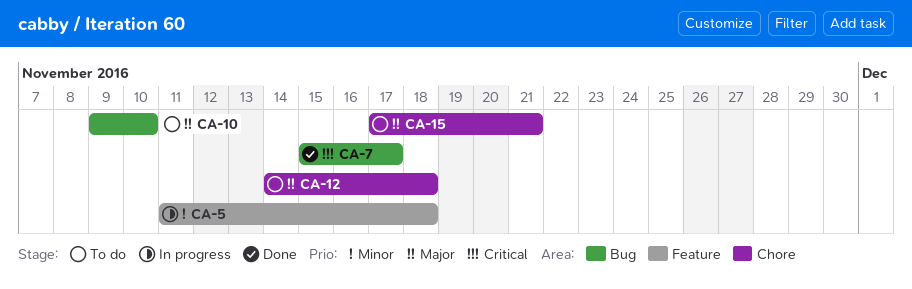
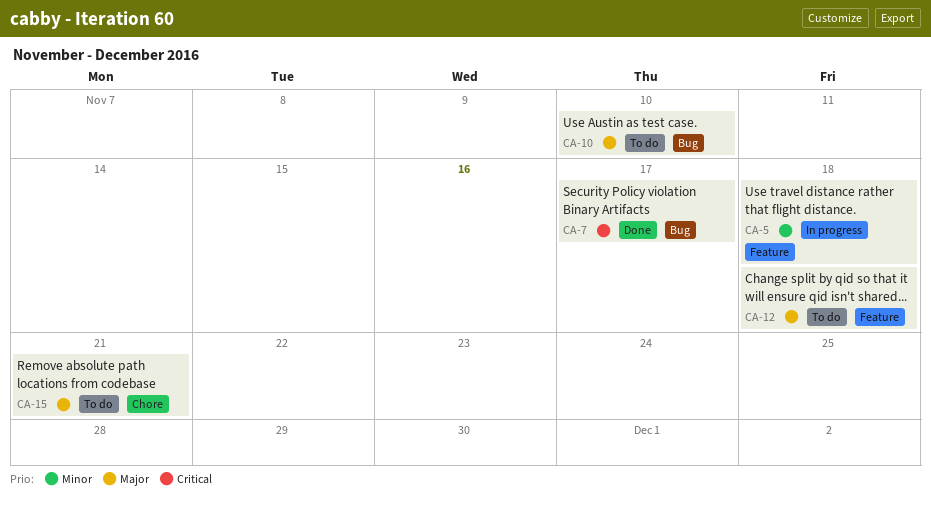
CA-12, label: Chore -> Feature

